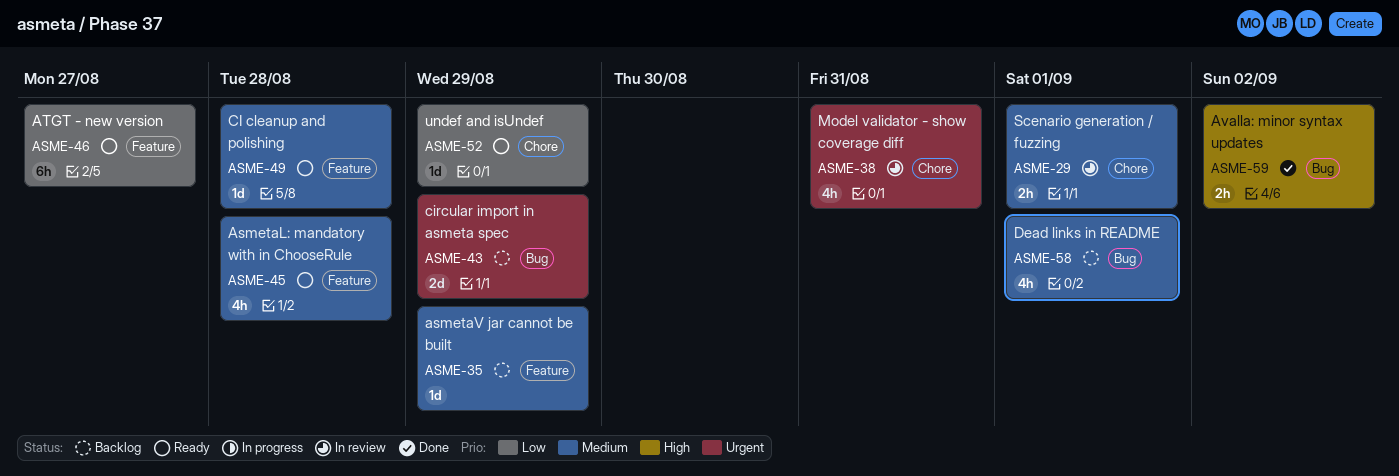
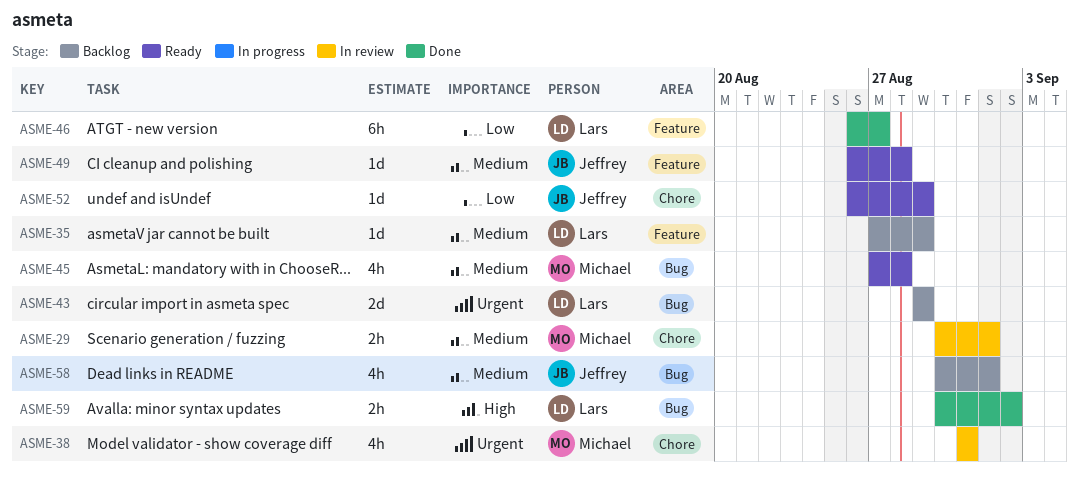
ASME-45, label: Feature -> Bug
ASME-46, status: Ready -> Done

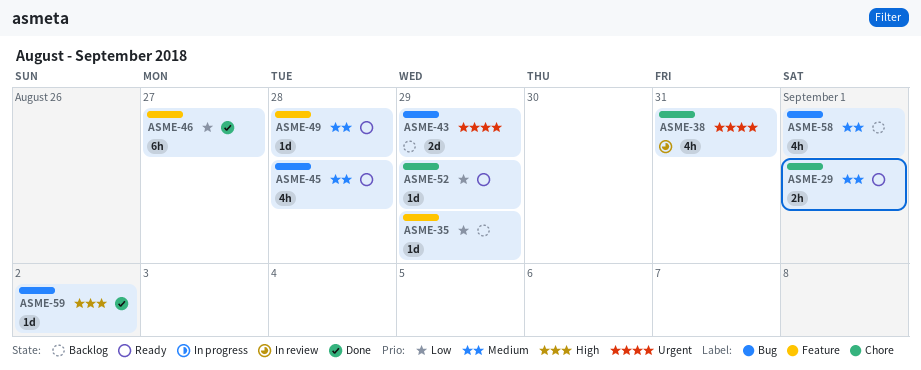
ASME-29, status: In review -> Ready
ASME-35, priority: Medium -> Low
ASME-59, estimate: 2h -> 1d

